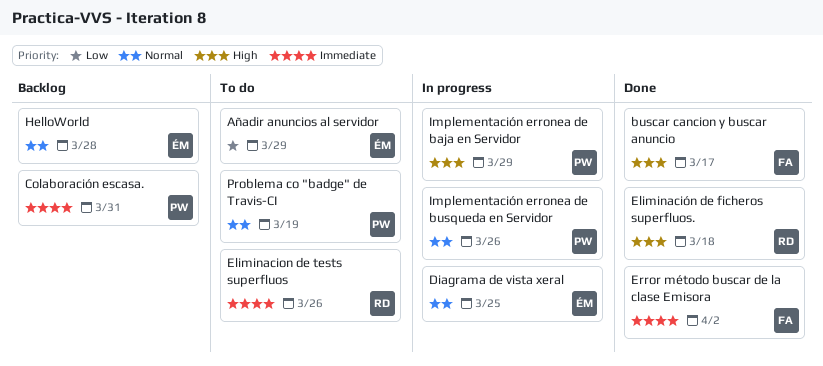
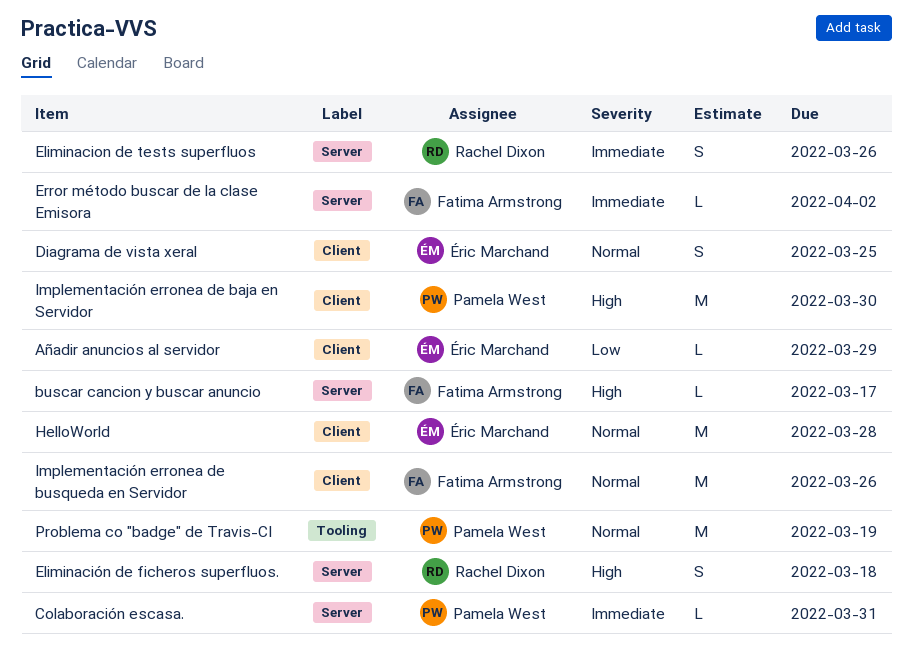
Implementación erronea de baja en Servidor, due: Mar 29 -> Mar 30
Implementación erronea de busqueda en Servidor, owner: Pamela West -> Fatima Armstrong

